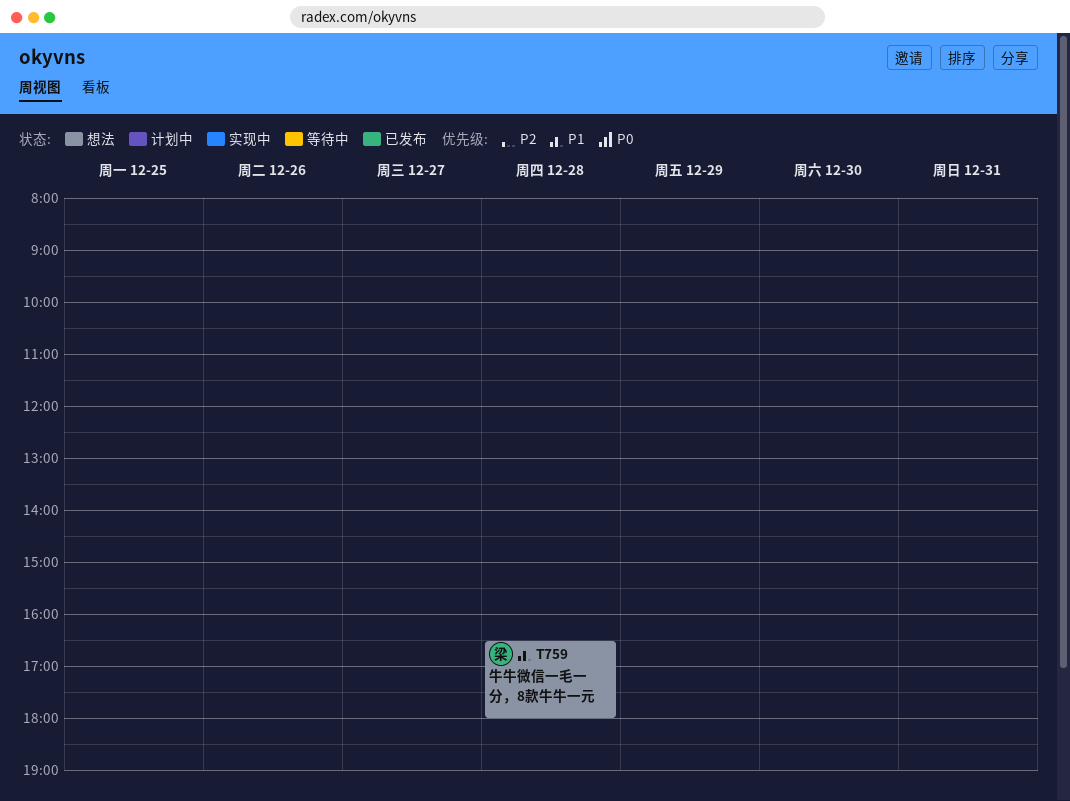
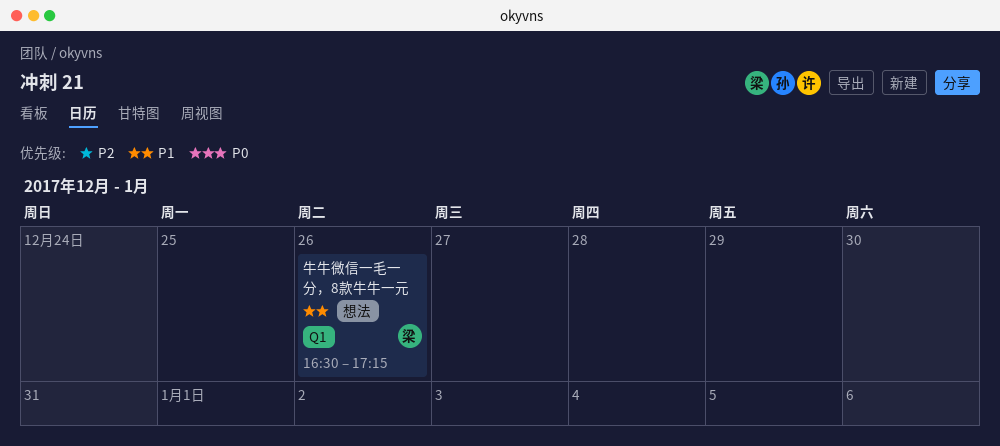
牛牛微信一毛一分，8款牛牛一元, day: Dec 28 -> Dec 26
牛牛微信一毛一分，8款牛牛一元, ends: 18:00 -> 17:15

